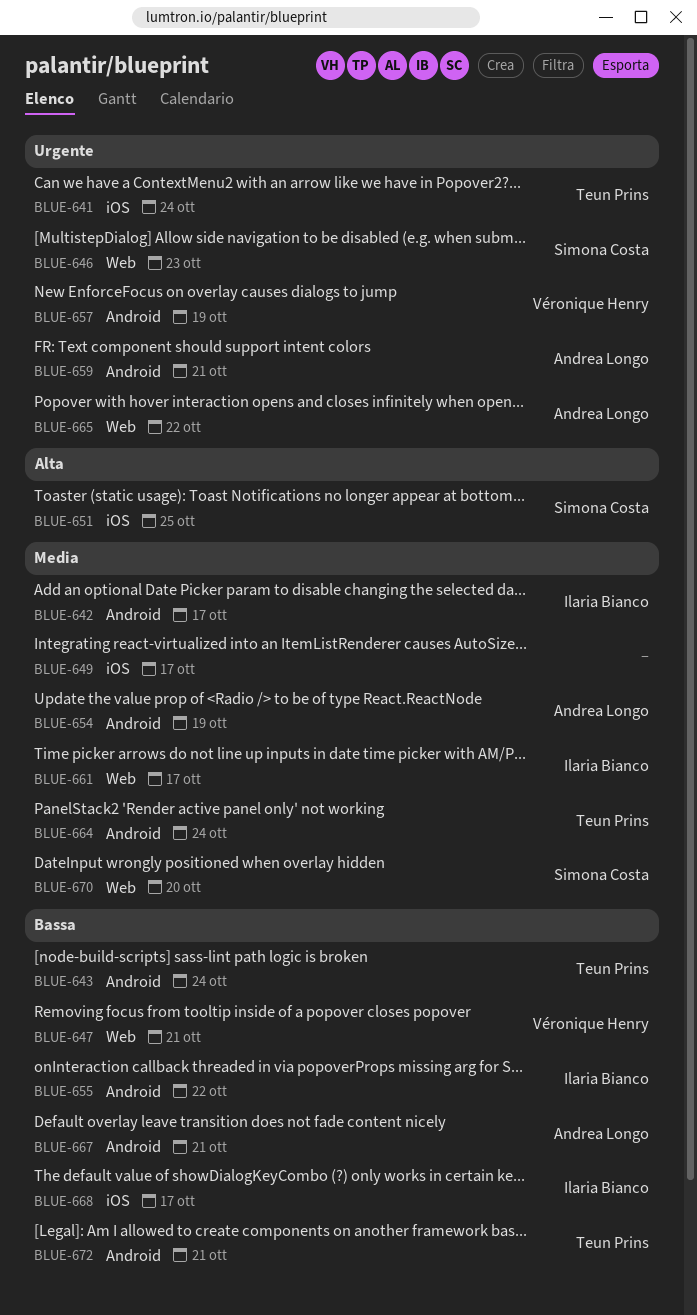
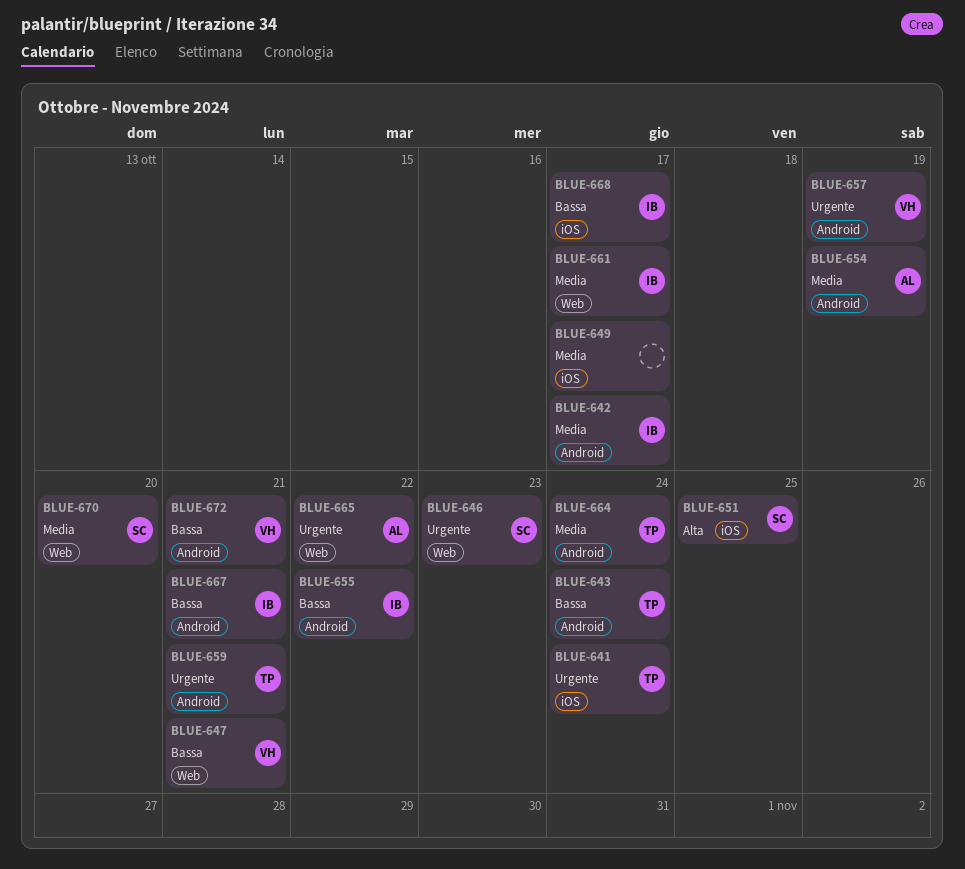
BLUE-659, owner: Andrea Longo -> Teun Prins
BLUE-667, owner: Andrea Longo -> Ilaria Bianco
BLUE-672, owner: Teun Prins -> Véronique Henry

